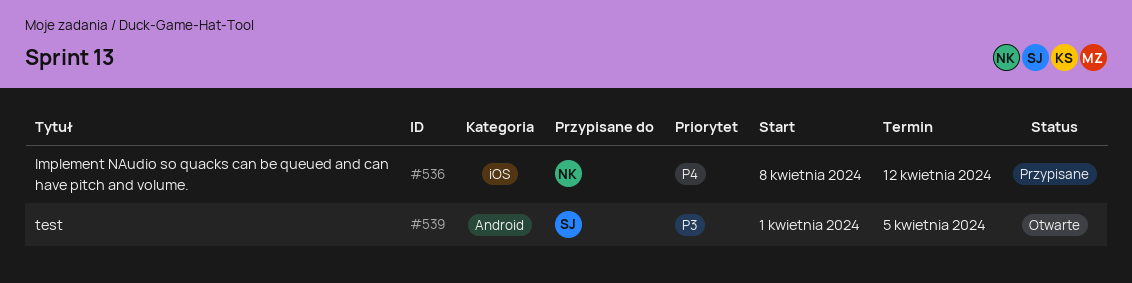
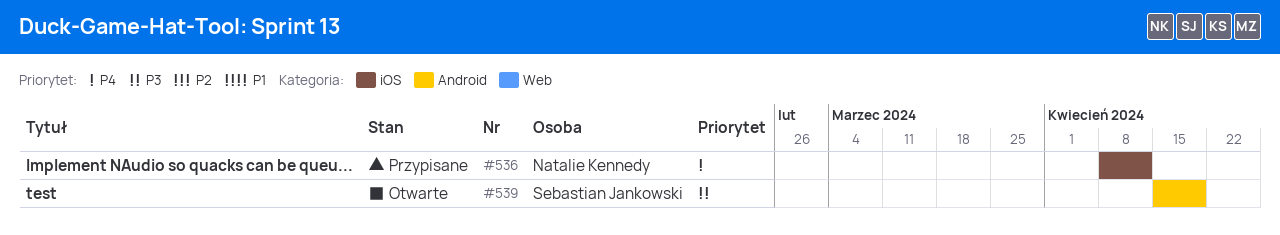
#539, start: Apr 1 -> Apr 15
#539, due: Apr 5 -> Apr 19

